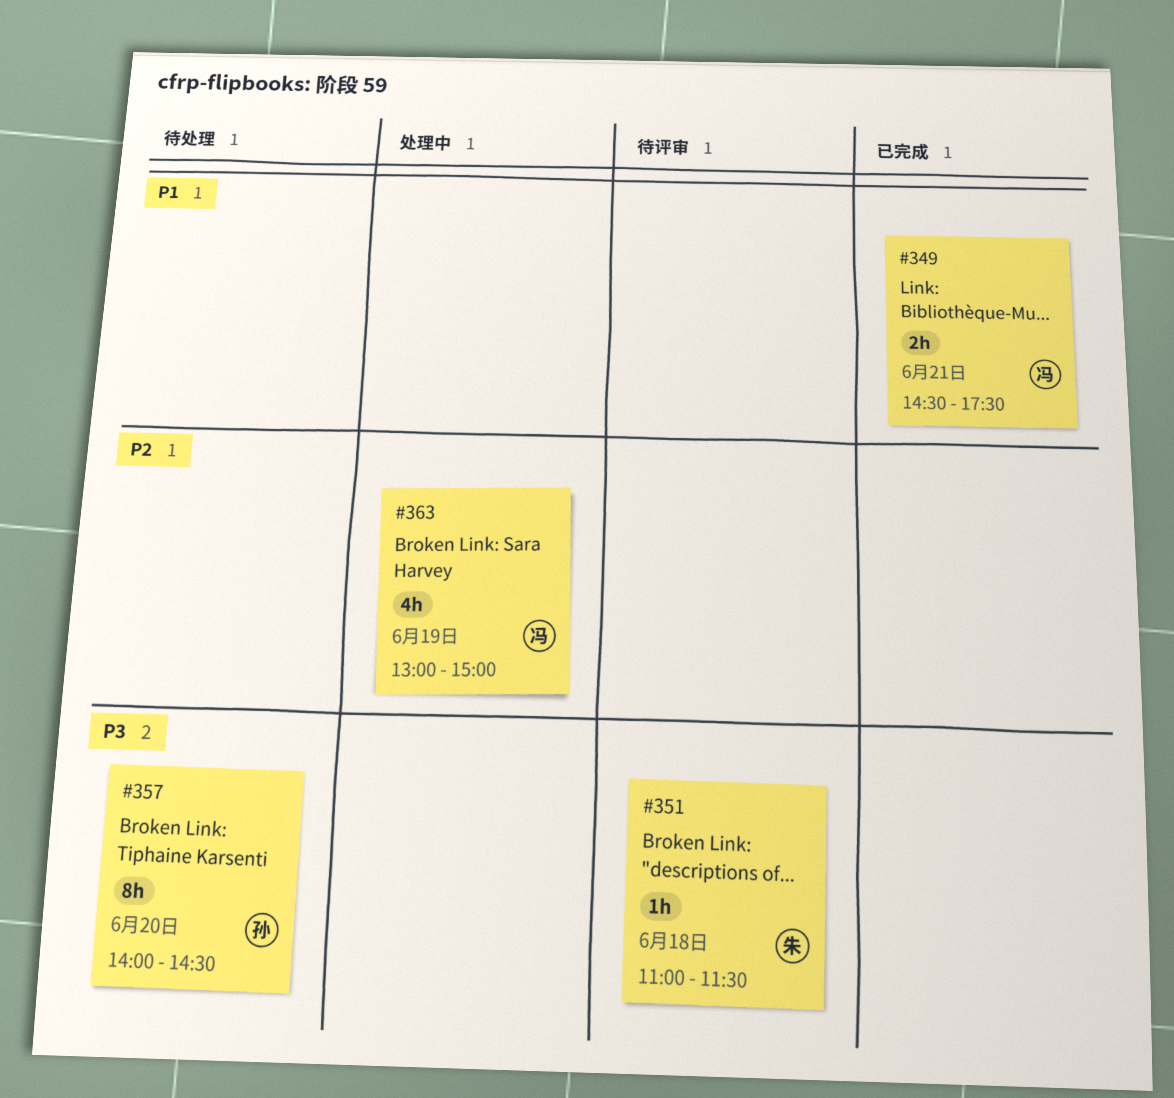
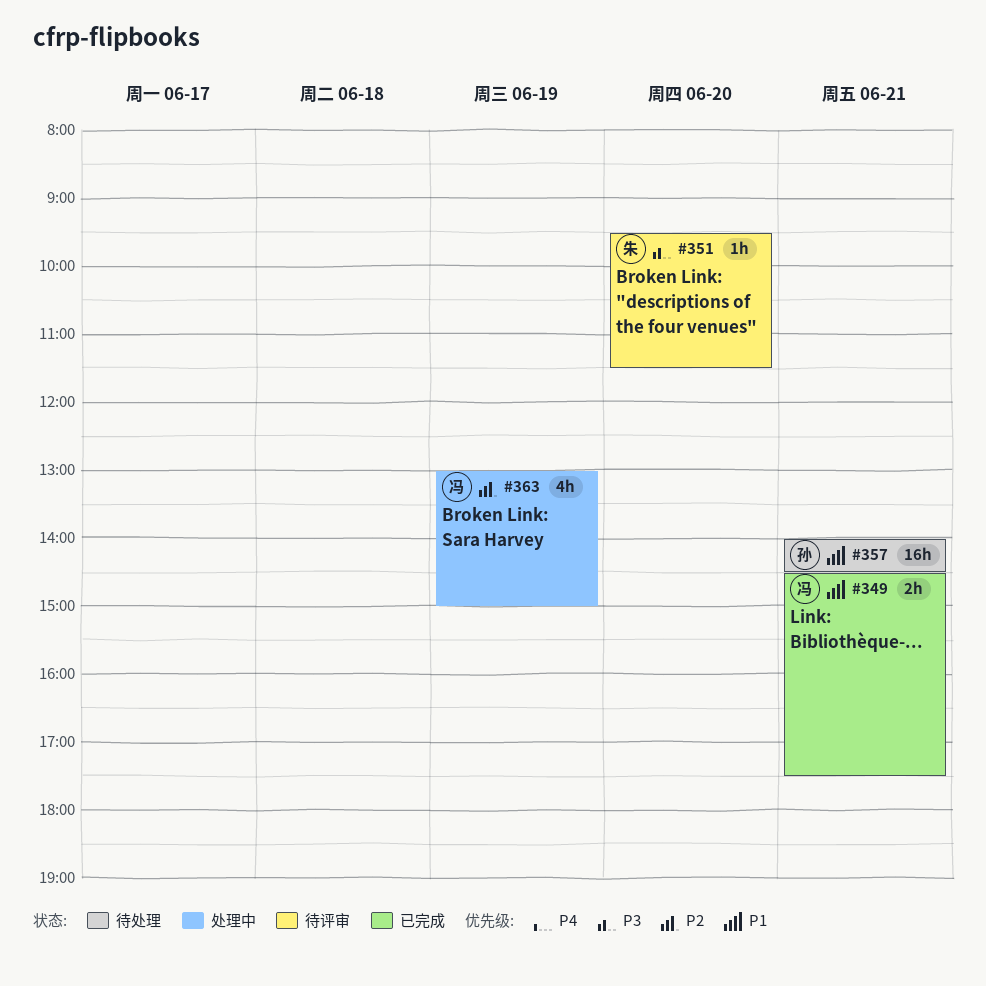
#351, day: Jun 18 -> Jun 20
#351, begins: 11:00 -> 09:30
#357, priority: P3 -> P1
#357, estimate: 8h -> 16h
#357, day: Jun 20 -> Jun 21

